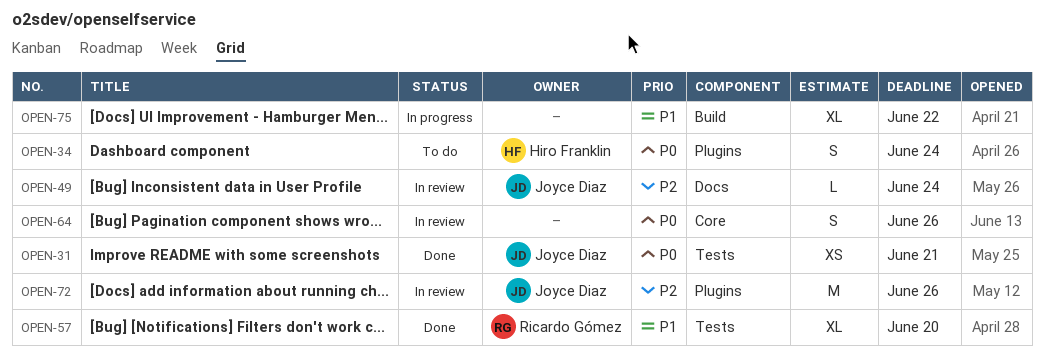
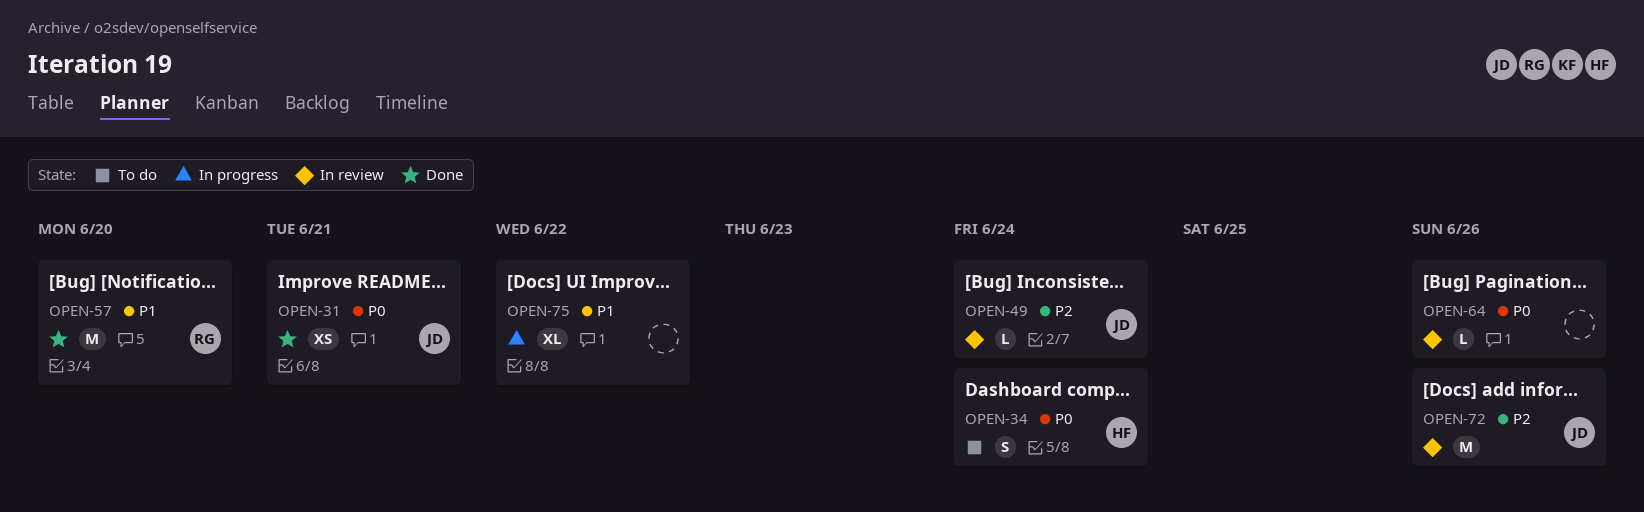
OPEN-57, estimate: XL -> M
OPEN-64, estimate: S -> L

